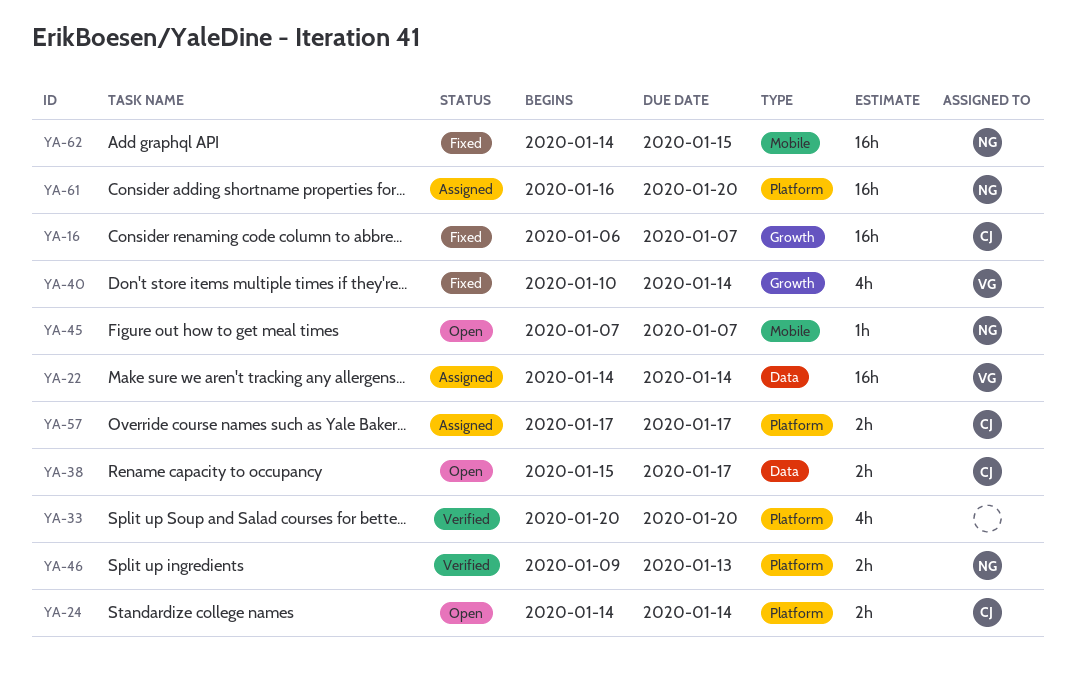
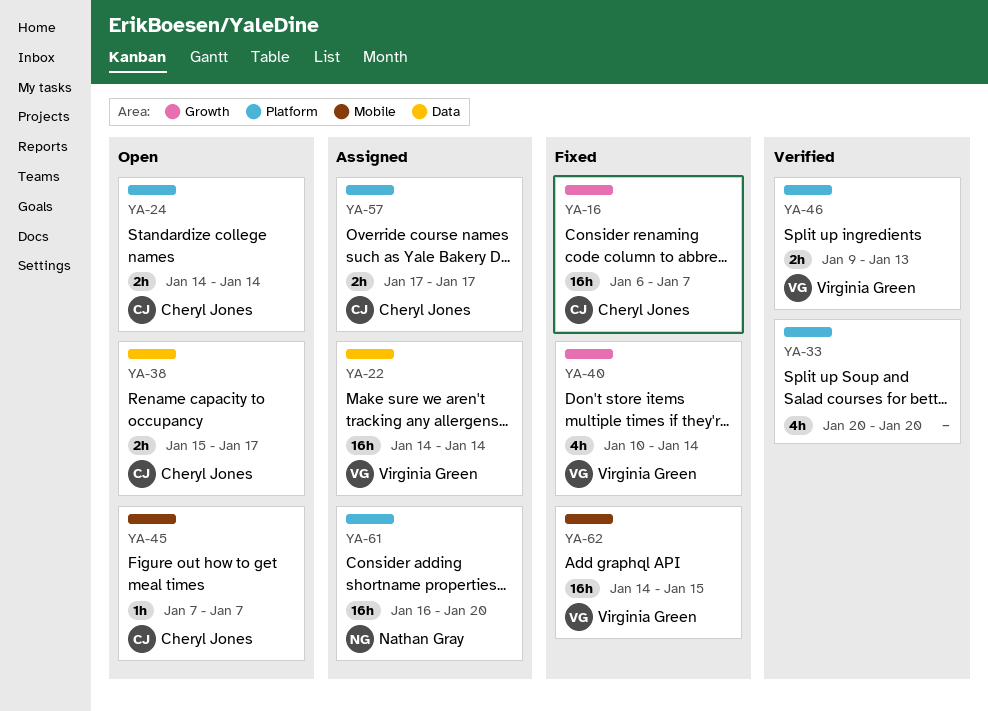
YA-45, owner: Nathan Gray -> Cheryl Jones
YA-46, owner: Nathan Gray -> Virginia Green
YA-62, owner: Nathan Gray -> Virginia Green

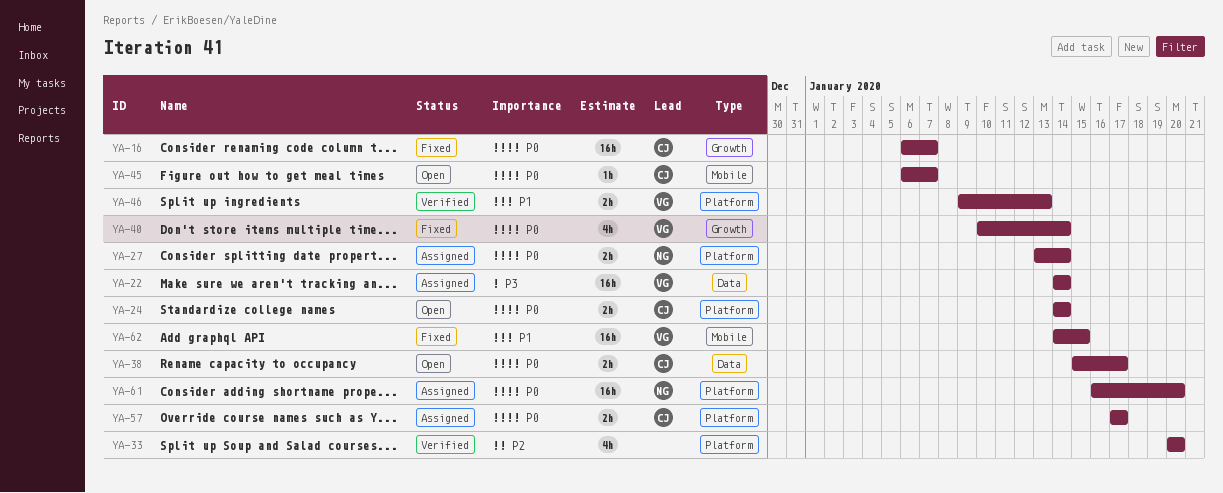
YA-27: none -> present
YA-45, start: Jan 7 -> Jan 6

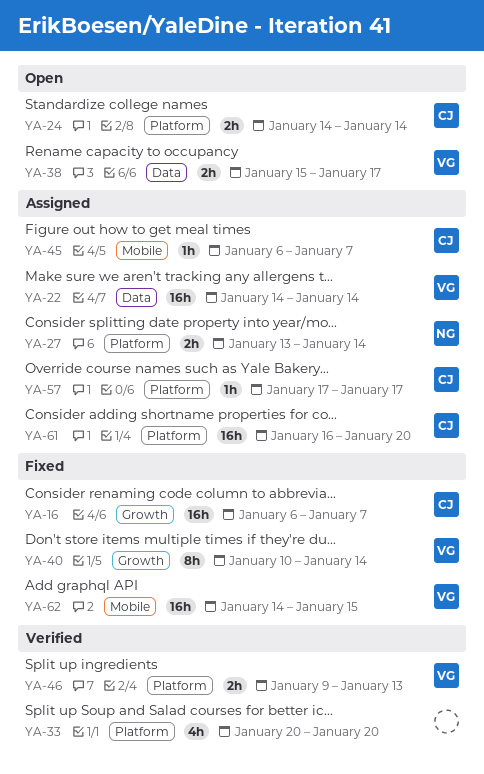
YA-38, owner: CJ -> VG
YA-40, estimate: 4h -> 8h
YA-45, status: Open -> Assigned
YA-57, estimate: 2h -> 1h
YA-61, owner: NG -> CJ

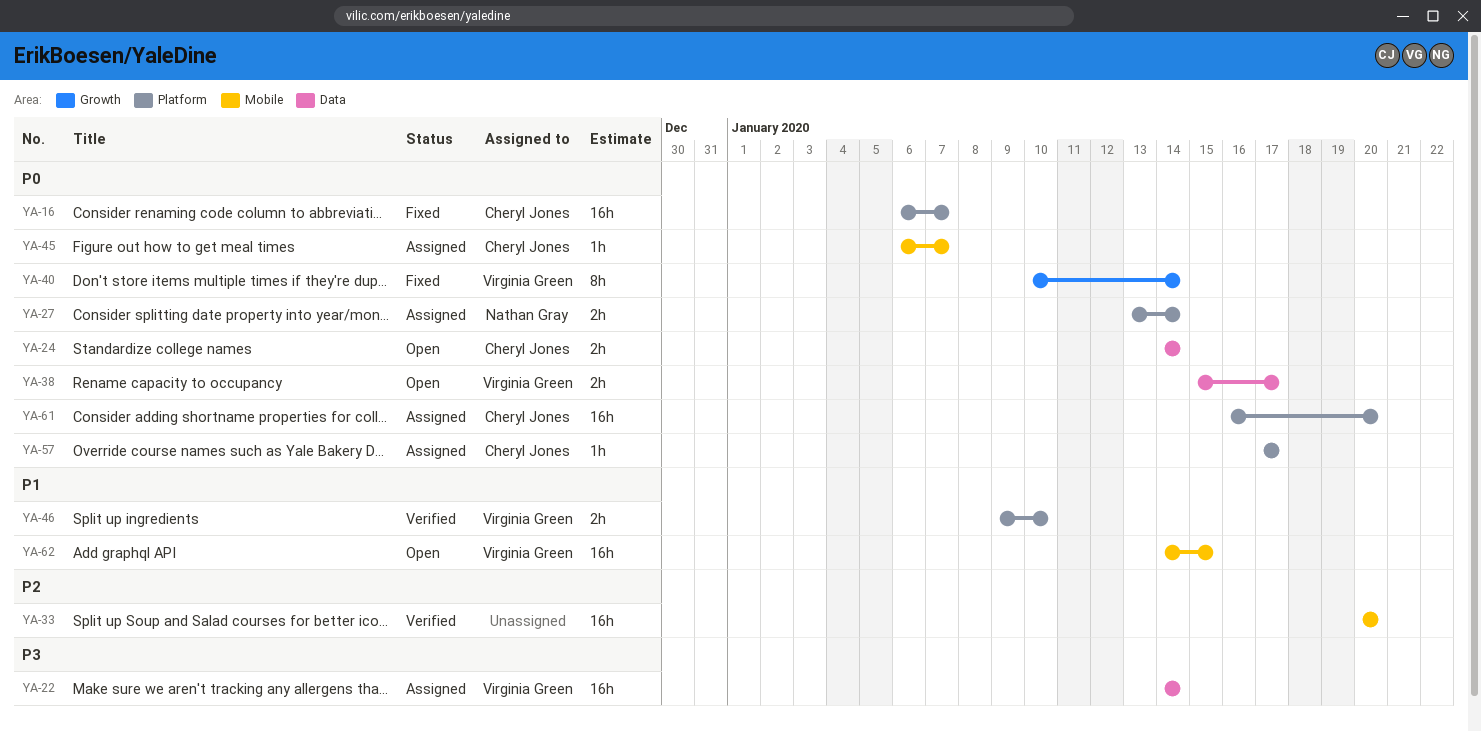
YA-16, label: Growth -> Platform
YA-24, label: Platform -> Data
YA-33, label: Platform -> Mobile
YA-33, estimate: 4h -> 16h
YA-46, due: Jan 13 -> Jan 10
YA-62, status: Fixed -> Open

